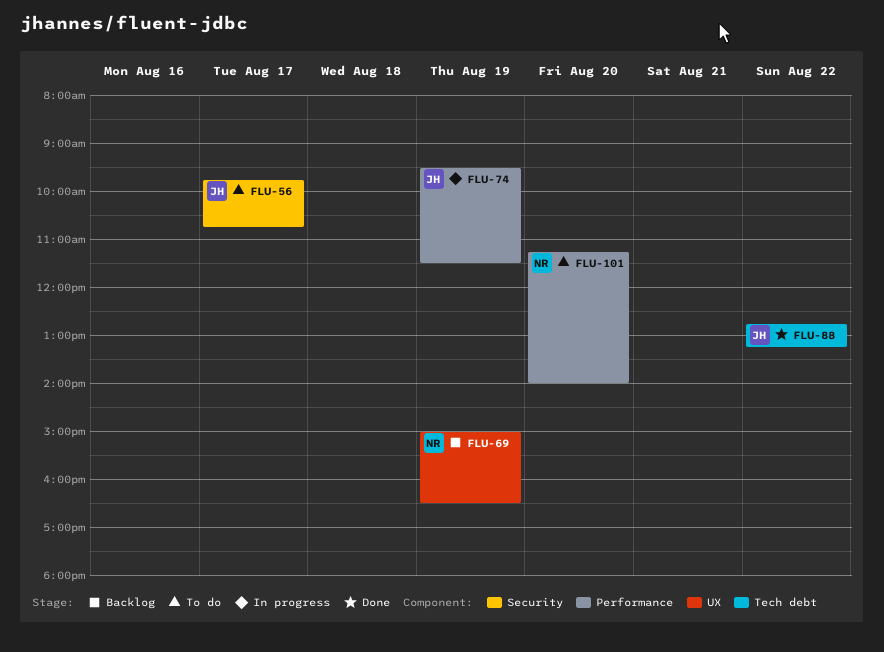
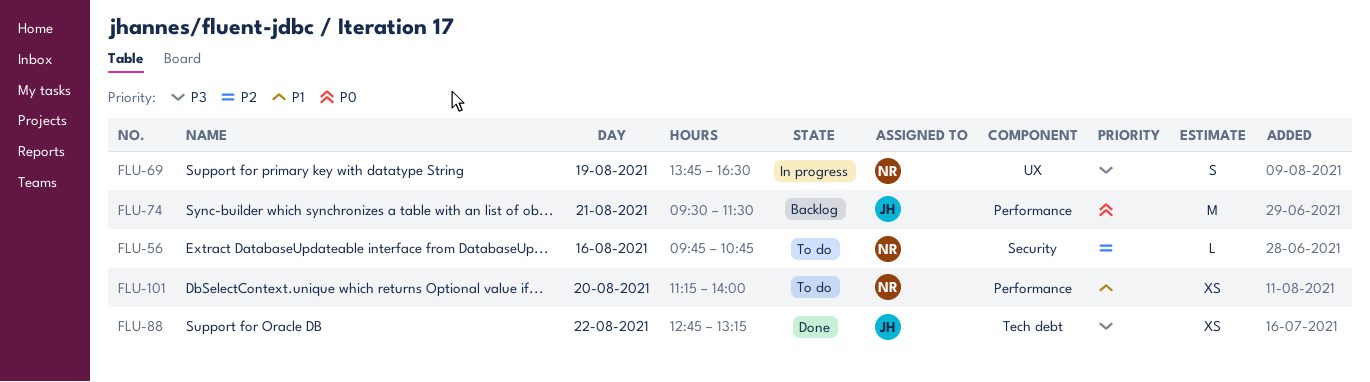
FLU-56, owner: JH -> NR
FLU-56, day: Aug 17 -> Aug 16
FLU-69, status: Backlog -> In progress
FLU-69, begins: 15:00 -> 13:45
FLU-74, status: In progress -> Backlog
FLU-74, day: Aug 19 -> Aug 21

